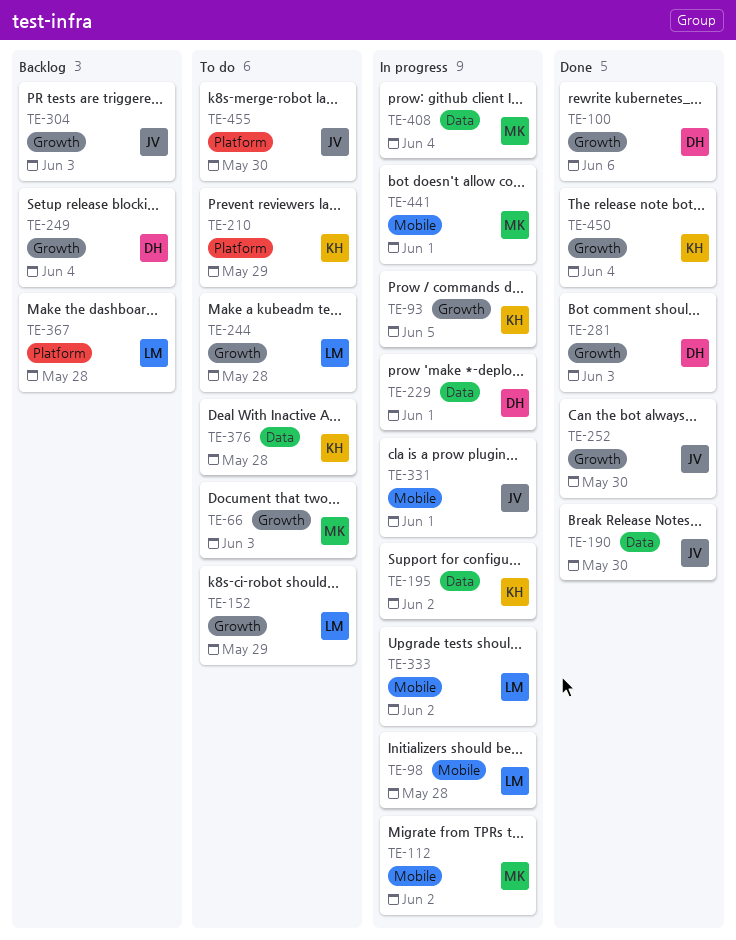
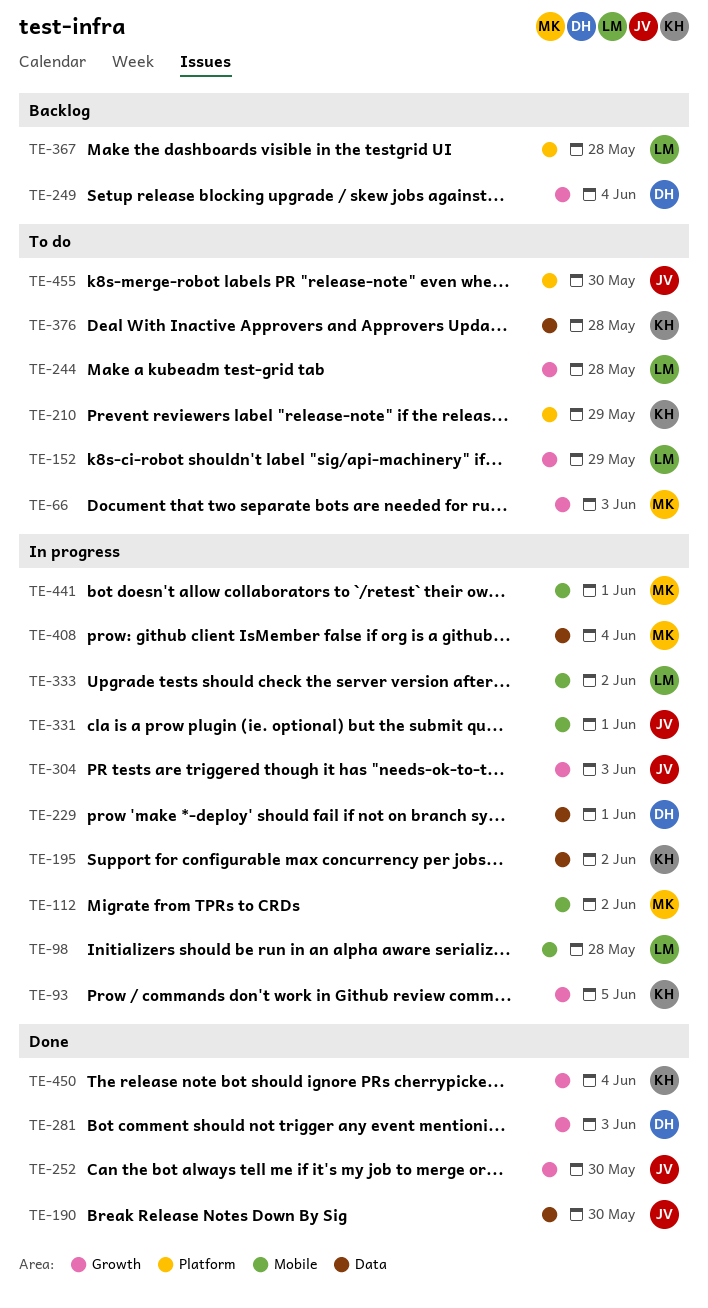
TE-100: present -> none
TE-304, status: Backlog -> In progress

